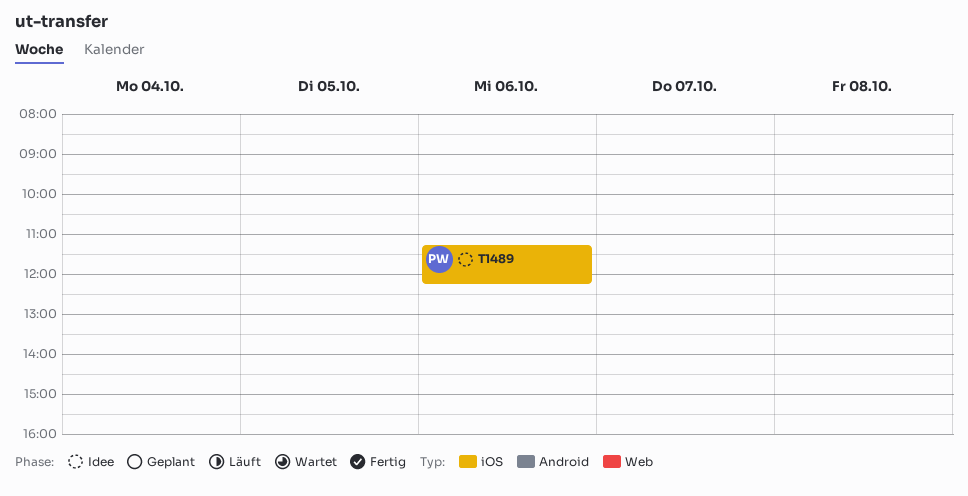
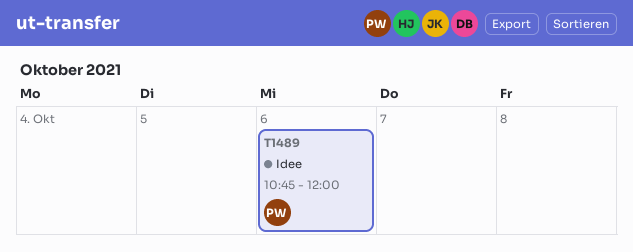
T1489, begins: 11:15 -> 10:45
T1489, ends: 12:15 -> 12:00

